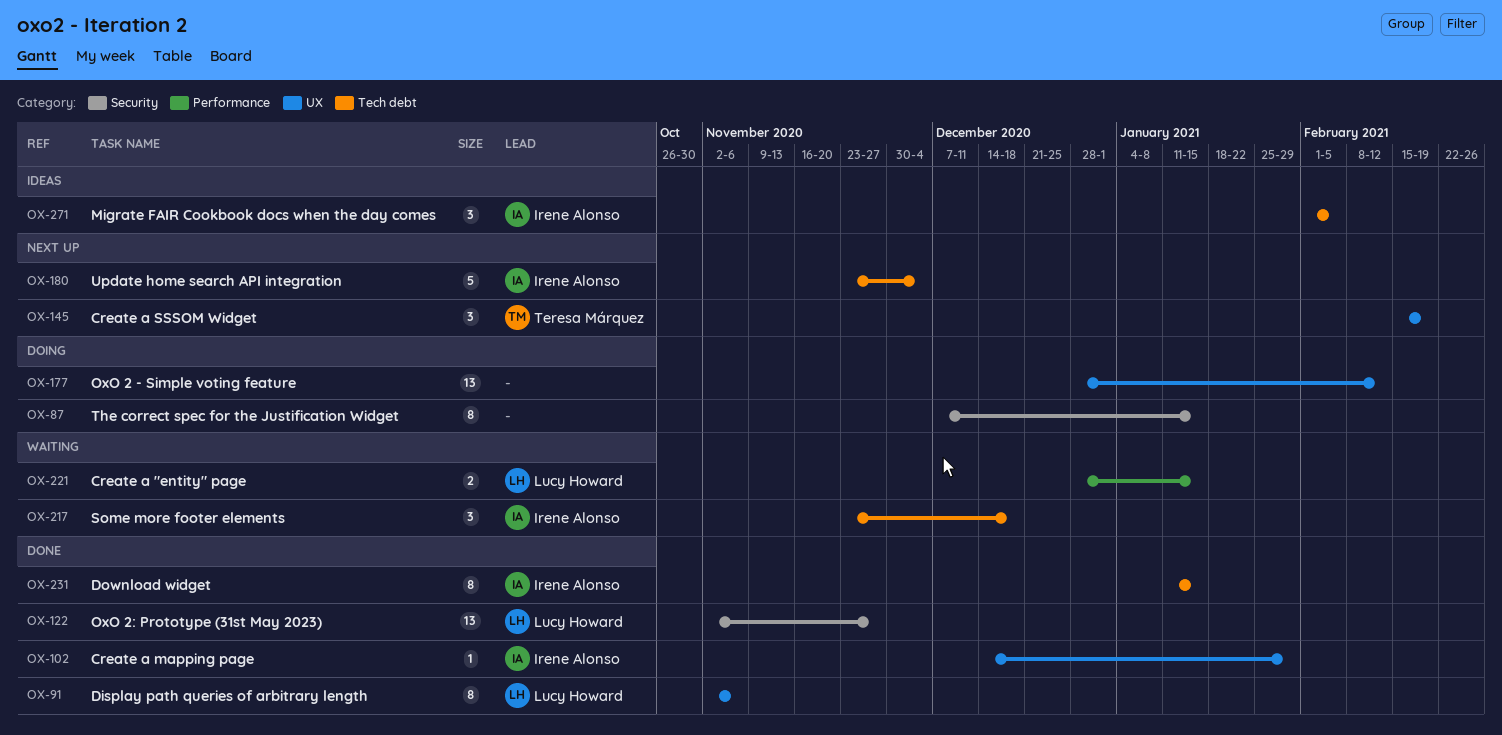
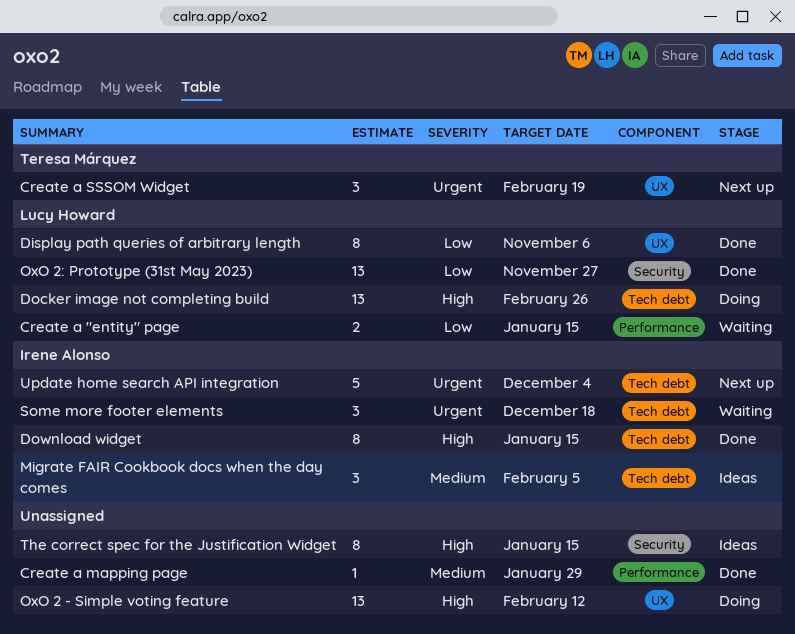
Create a mapping page, owner: Irene Alonso -> none
Create a mapping page, label: UX -> Performance
Docker image not completing build: none -> present
The correct spec for the Justification Widget, status: Doing -> Ideas

